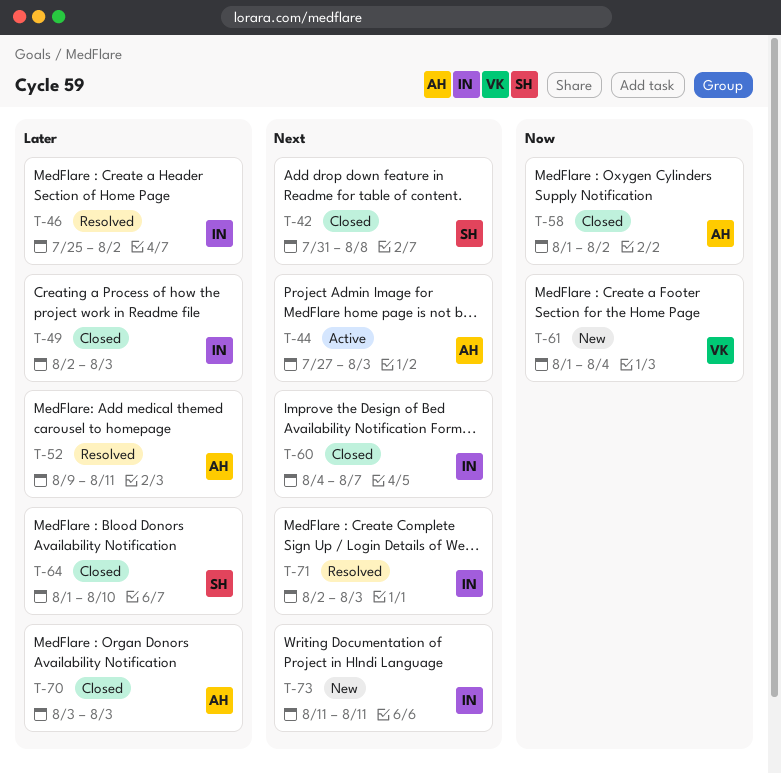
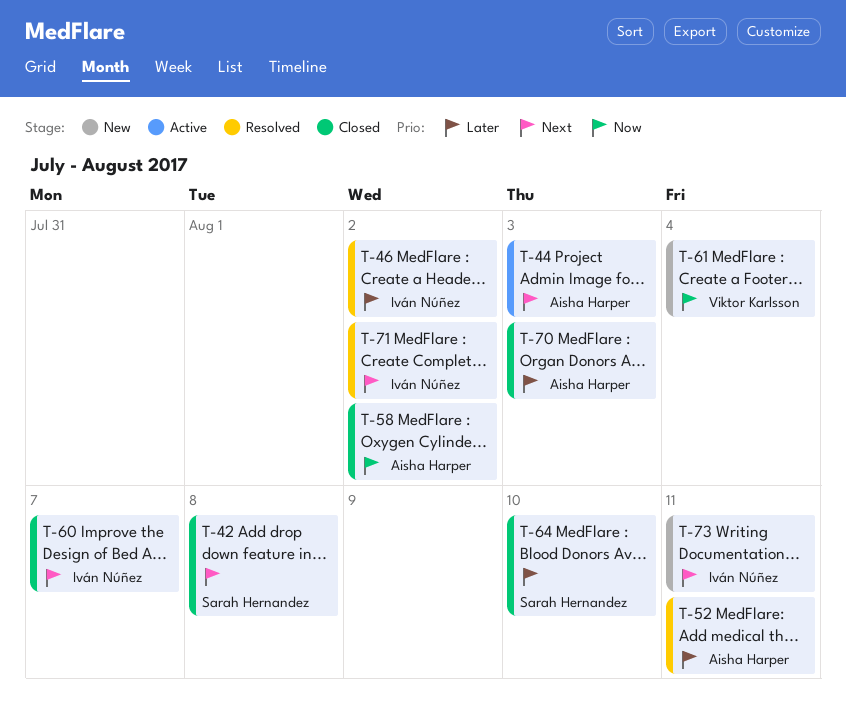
T-49: present -> none
T-71, due: Aug 3 -> Aug 2

